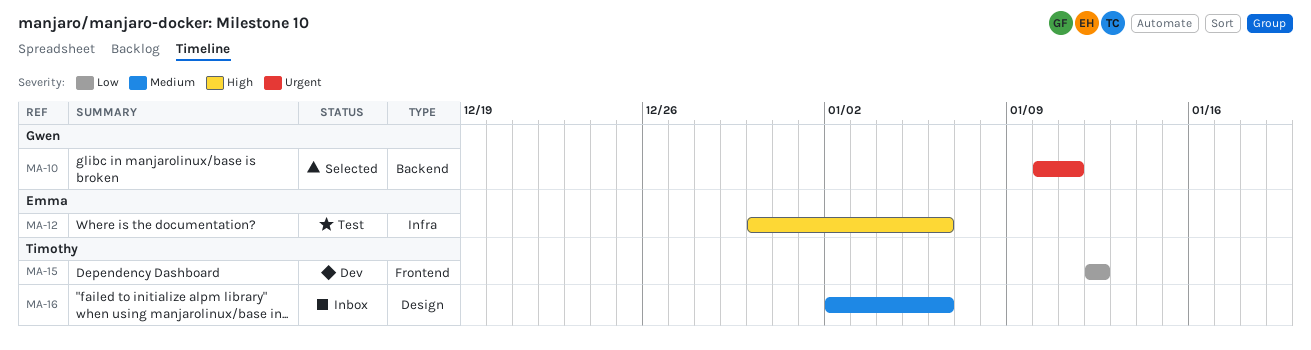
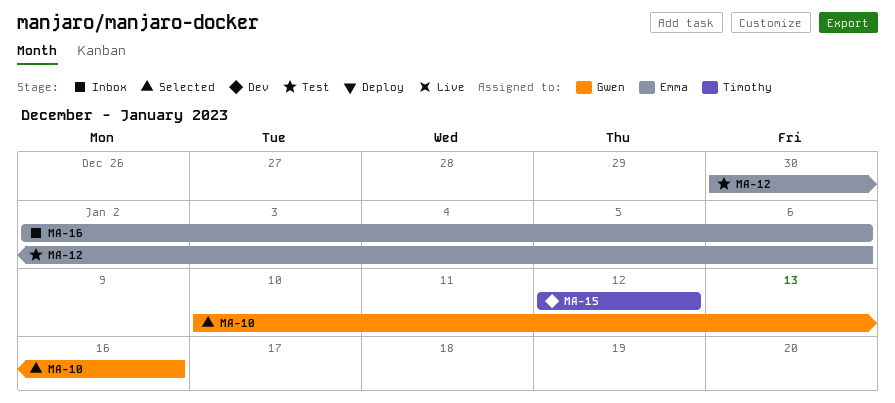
MA-10, due: Jan 11 -> Jan 16
MA-16, owner: Timothy -> Emma

